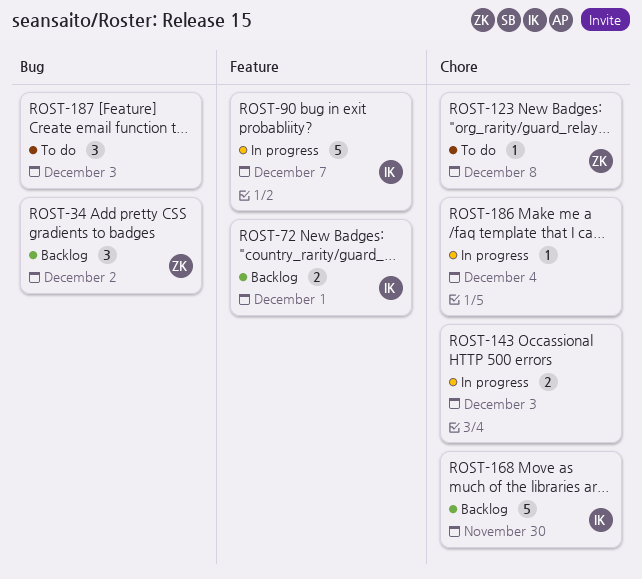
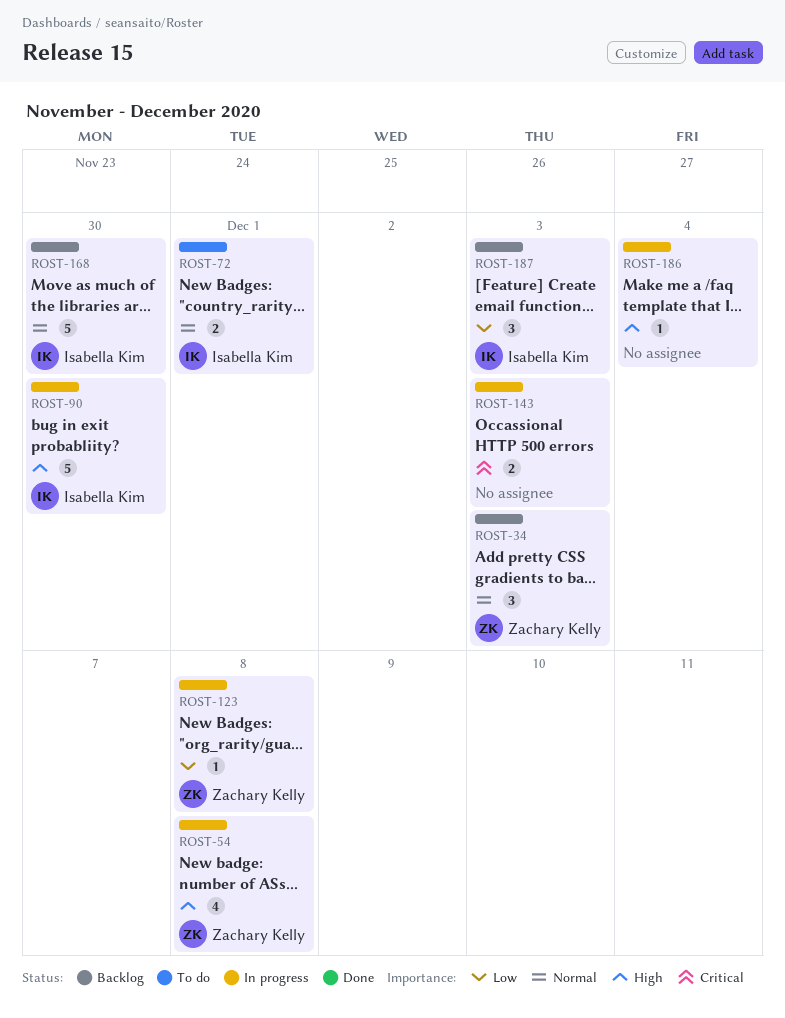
ROST-34, due: Dec 2 -> Dec 3
ROST-54: none -> present
ROST-72, status: Backlog -> To do
ROST-90, due: Dec 7 -> Nov 30
ROST-123, status: To do -> In progress
ROST-187, status: To do -> Backlog
ROST-187, owner: none -> Isabella Kim

